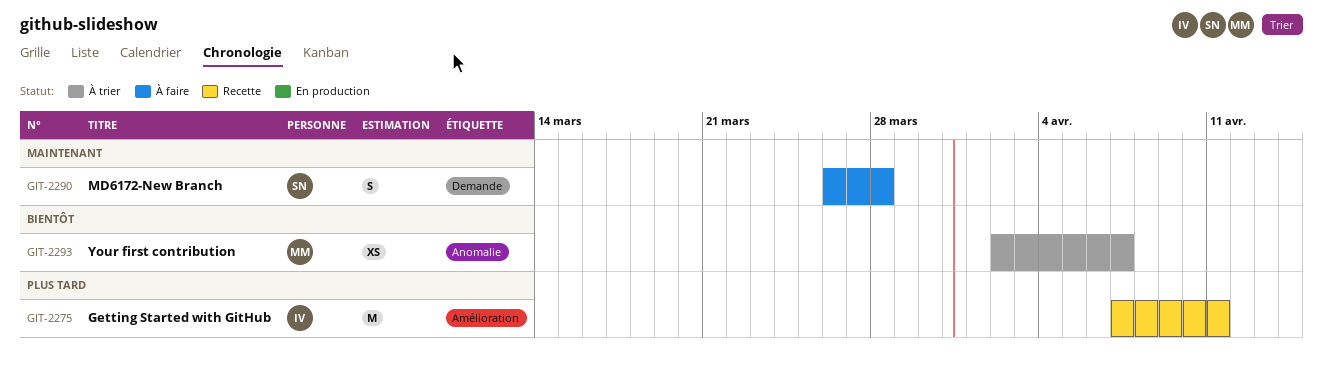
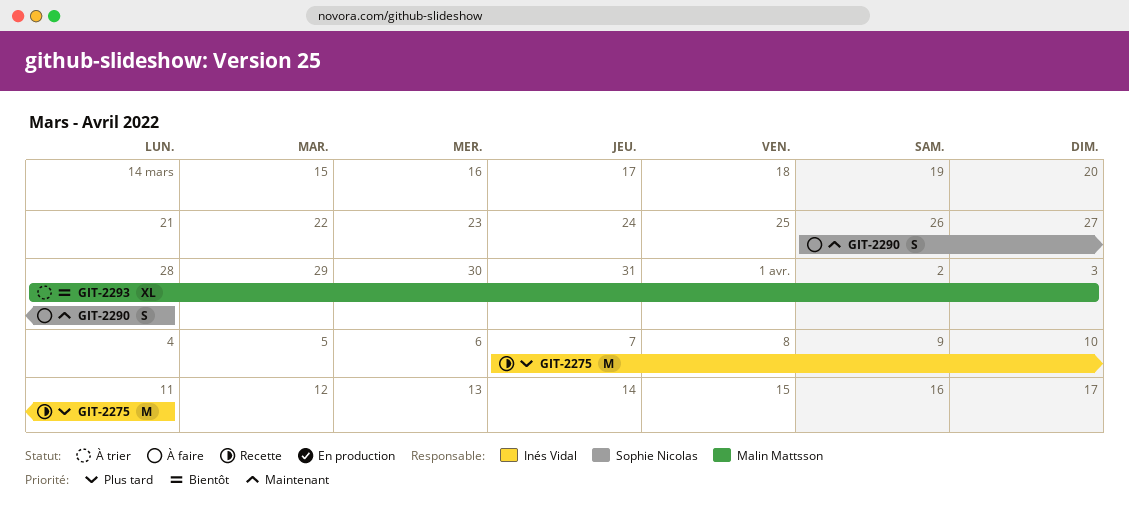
GIT-2293, estimate: XS -> XL
GIT-2293, start: Apr 2 -> Mar 28
GIT-2293, due: Apr 7 -> Apr 3

